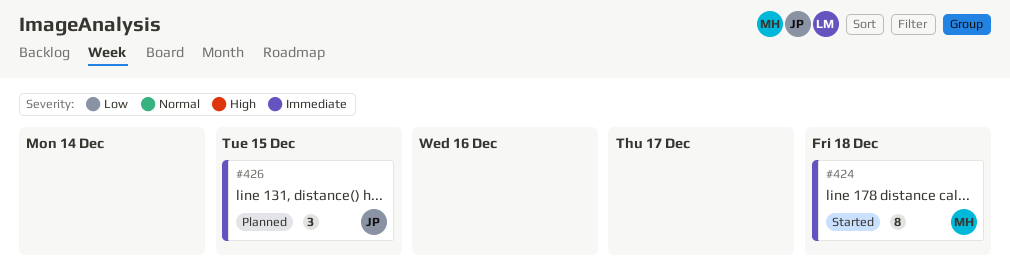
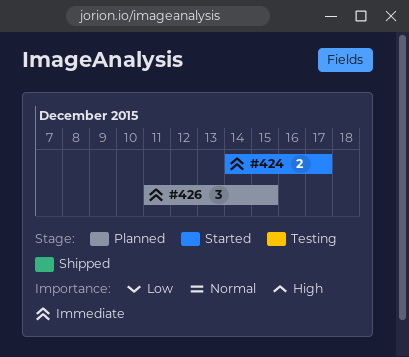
#424, estimate: 8 -> 2
#424, due: Dec 18 -> Dec 17

